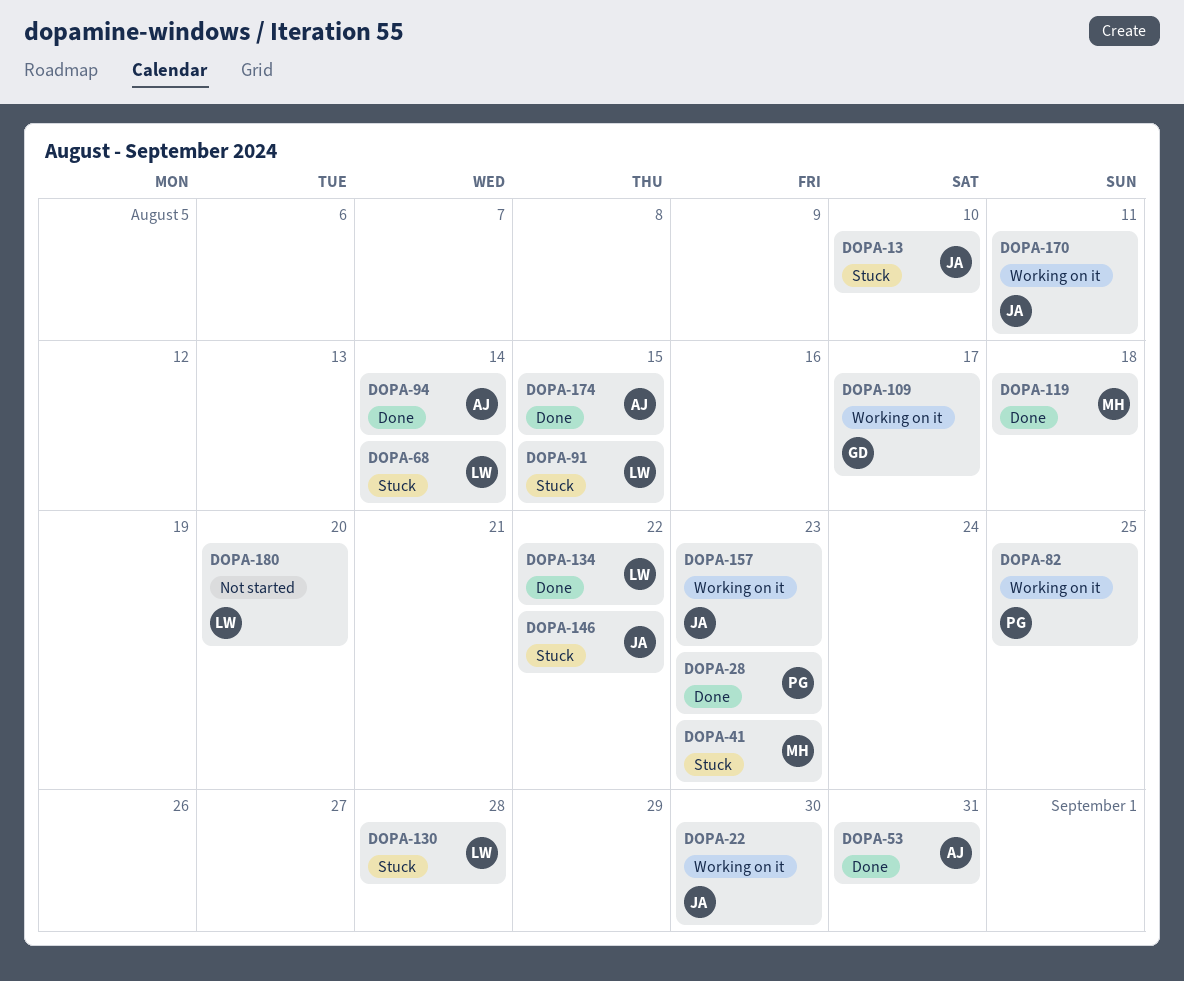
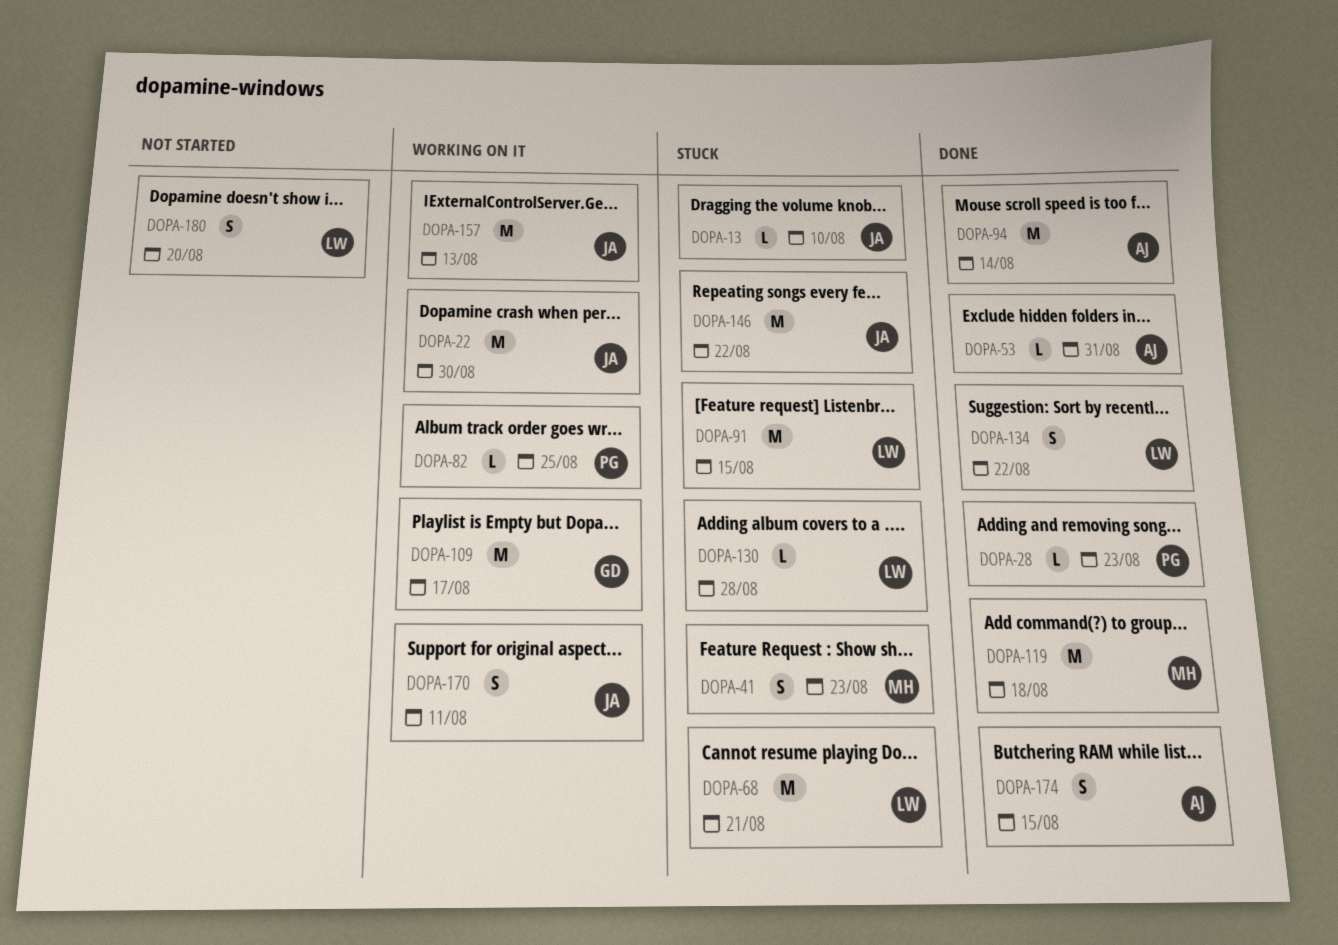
DOPA-68, due: Aug 14 -> Aug 21
DOPA-157, due: Aug 23 -> Aug 13

